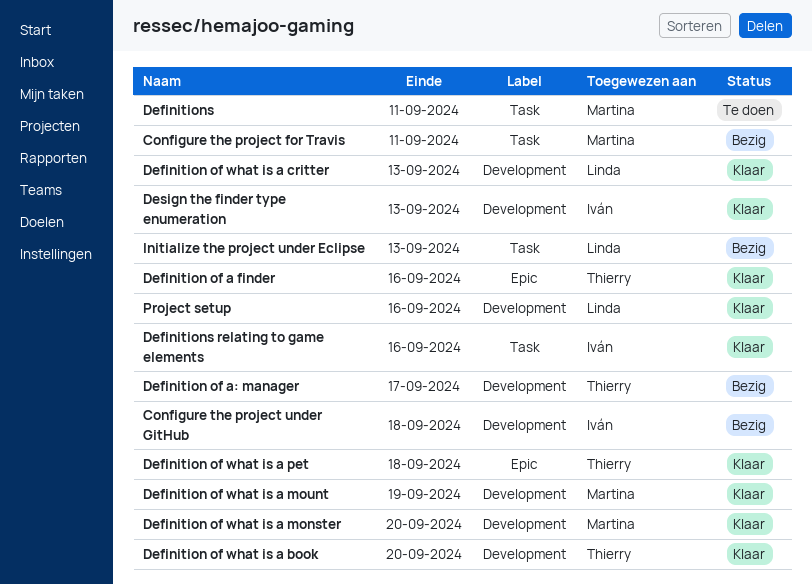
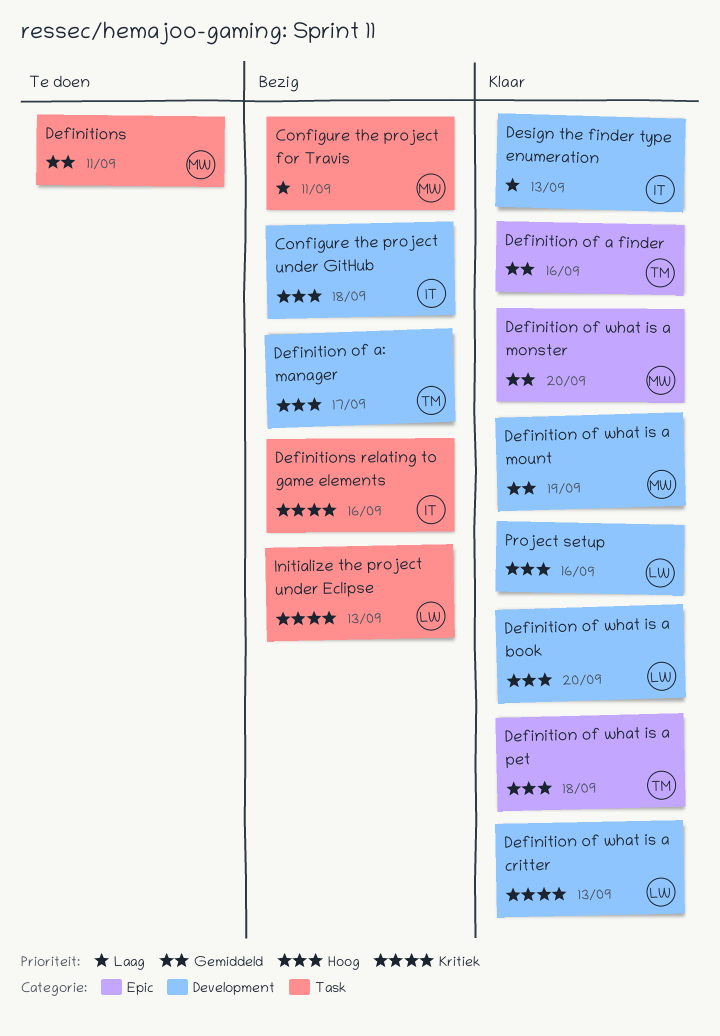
Definition of what is a book, owner: Thierry -> Linda
Definition of what is a monster, label: Development -> Epic
Definitions relating to game elements, status: Klaar -> Bezig

